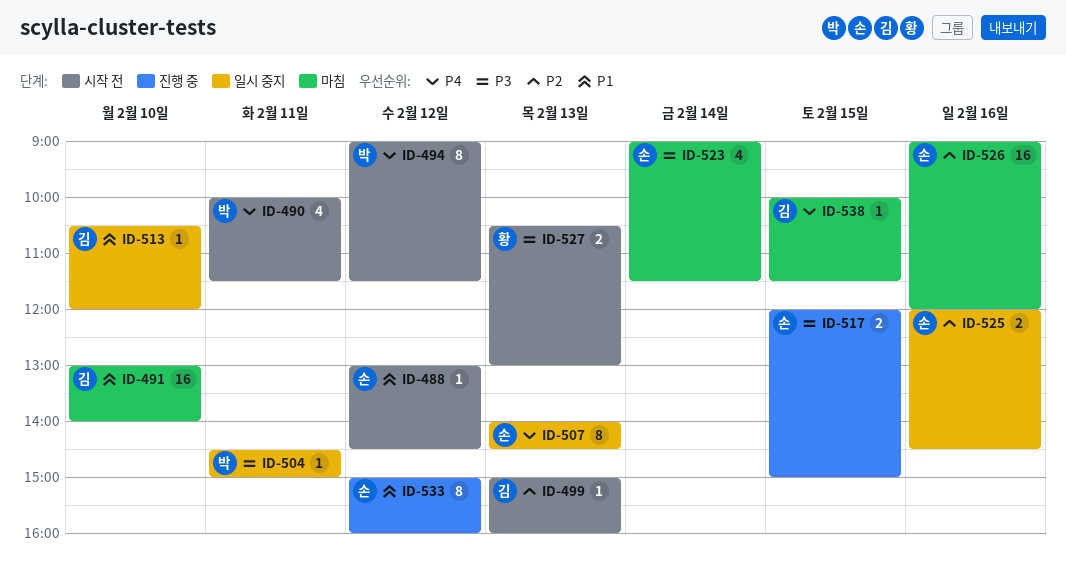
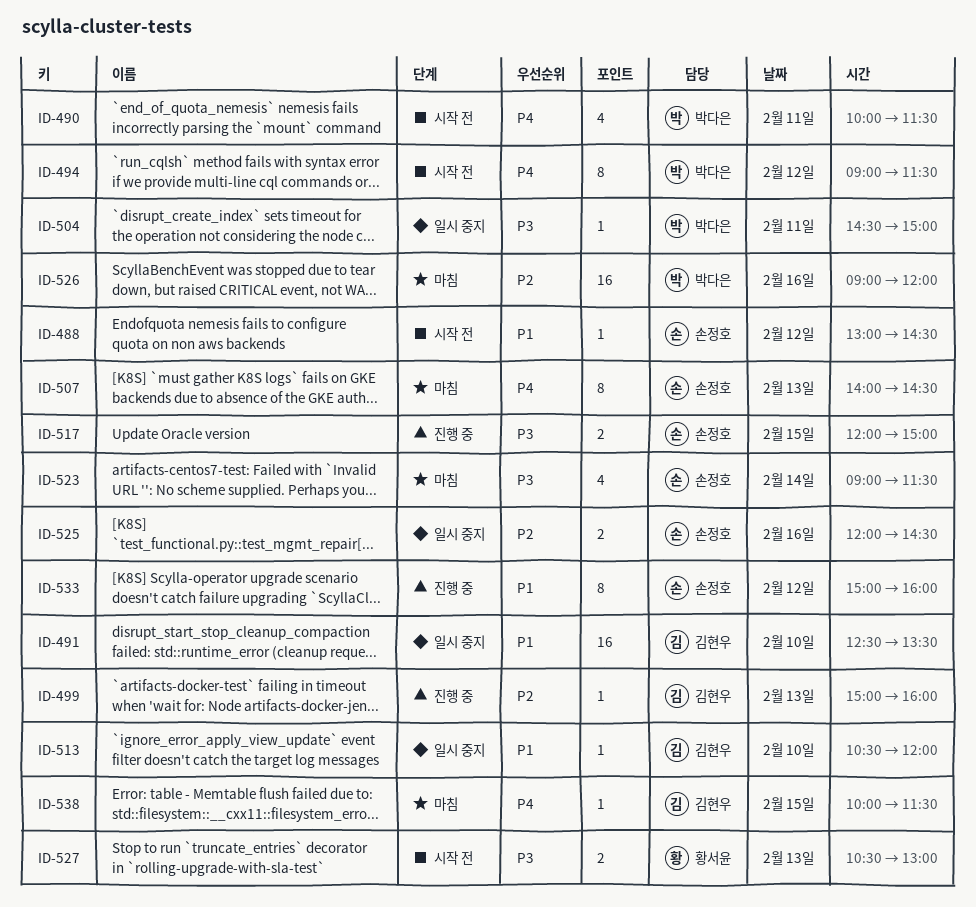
ID-491, status: 마침 -> 일시 중지
ID-491, begins: 13:00 -> 12:30
ID-491, ends: 14:00 -> 13:30
ID-499, status: 시작 전 -> 진행 중
ID-507, status: 일시 중지 -> 마침
ID-526, owner: 손정호 -> 박다은

